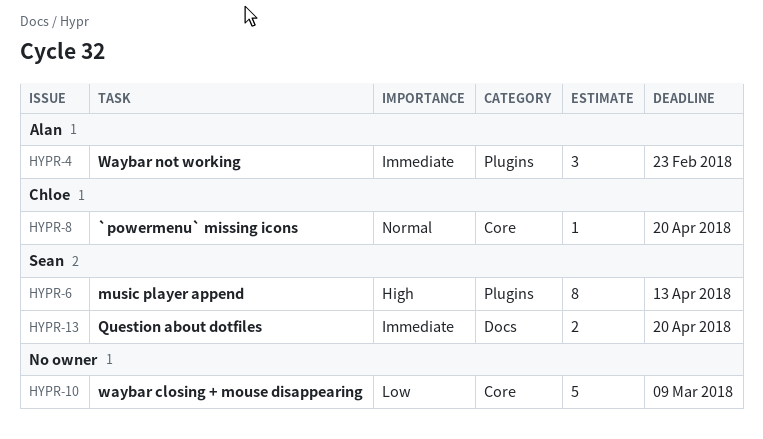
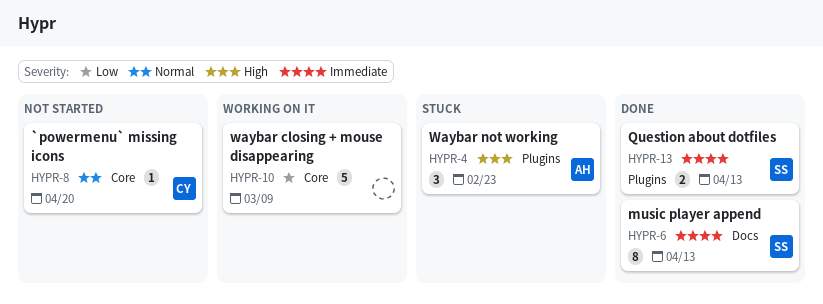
HYPR-4, priority: Immediate -> High
HYPR-6, priority: High -> Immediate
HYPR-6, label: Plugins -> Docs
HYPR-13, label: Docs -> Plugins
HYPR-13, due: Apr 20 -> Apr 13

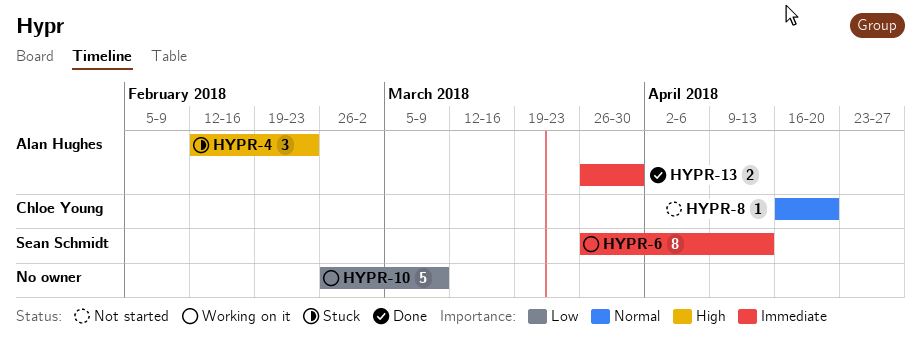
HYPR-6, status: Done -> Working on it
HYPR-13, owner: Sean Schmidt -> Alan Hughes
HYPR-13, due: Apr 13 -> Mar 30

